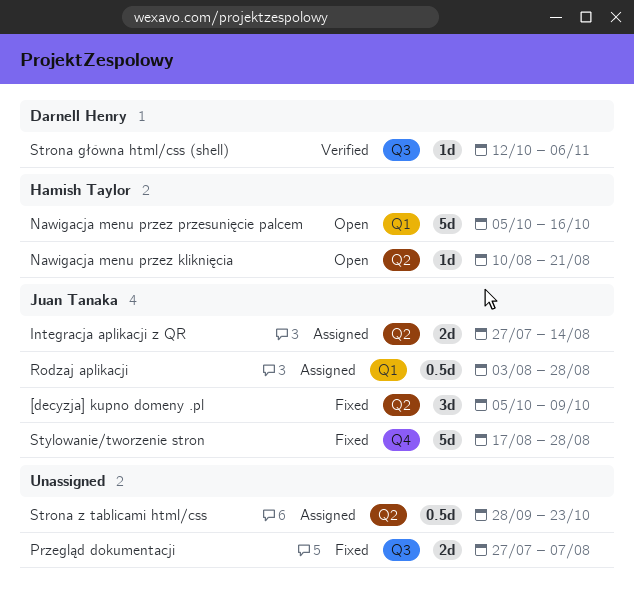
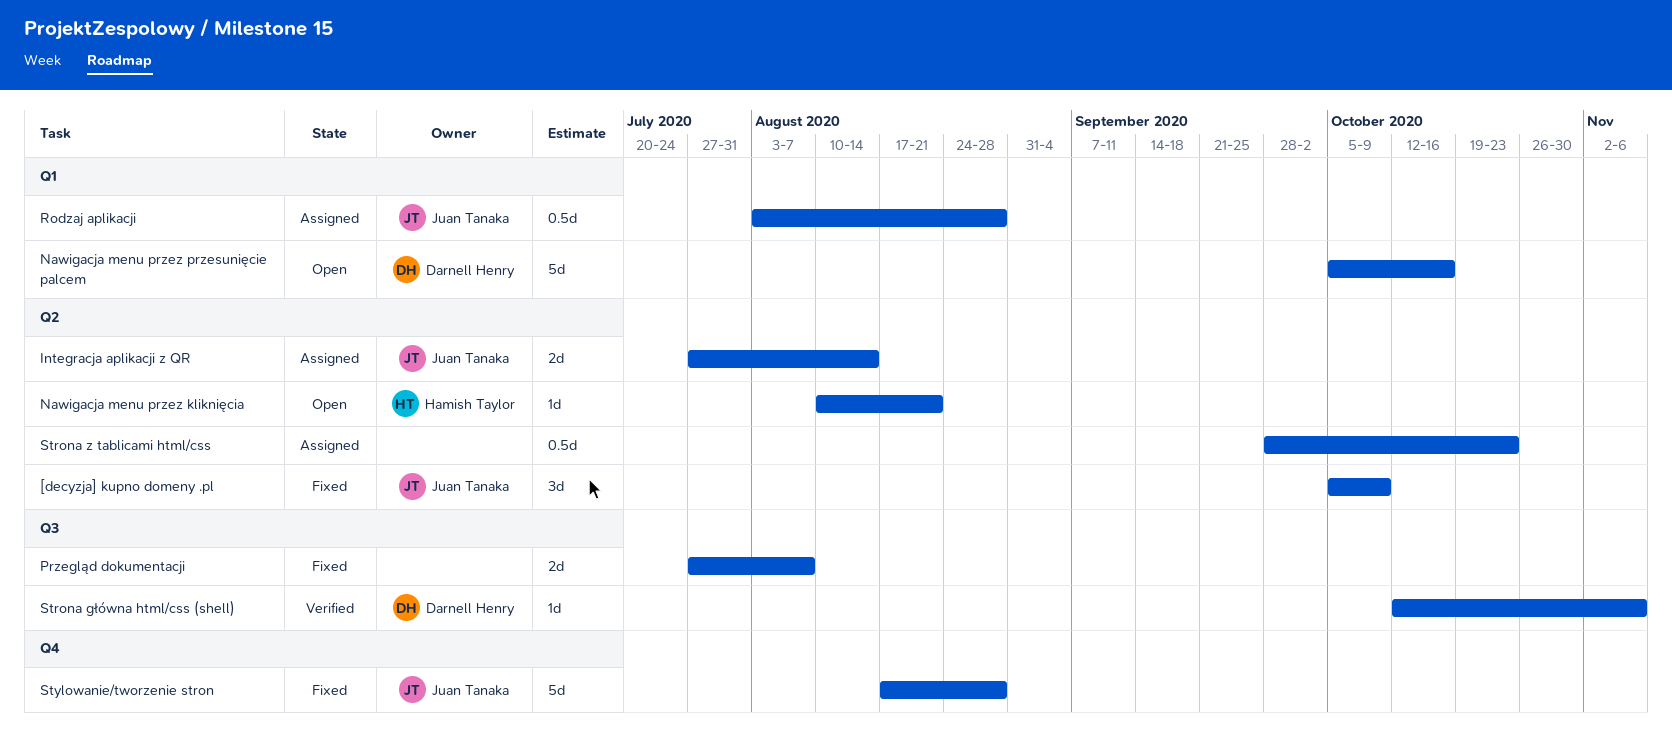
Nawigacja menu przez przesunięcie palcem, owner: Hamish Taylor -> Darnell Henry

